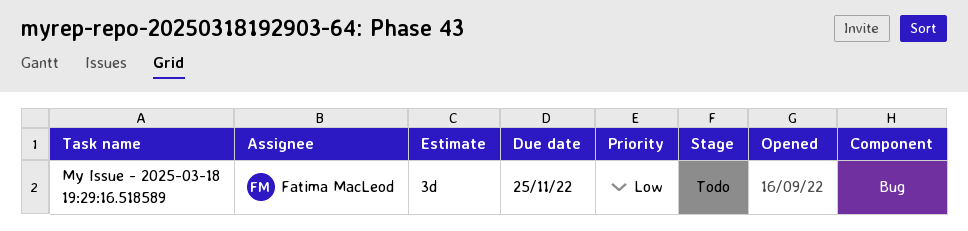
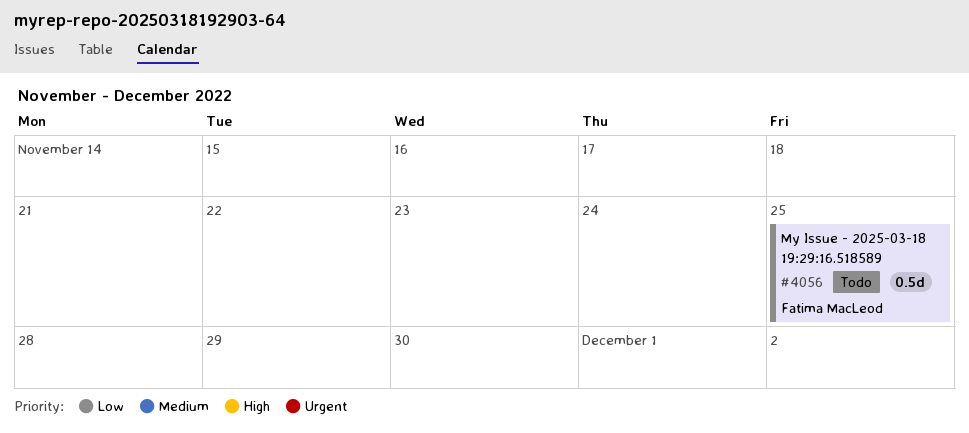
My Issue - 2025-03-18 19:29:16.518589, estimate: 3d -> 0.5d

